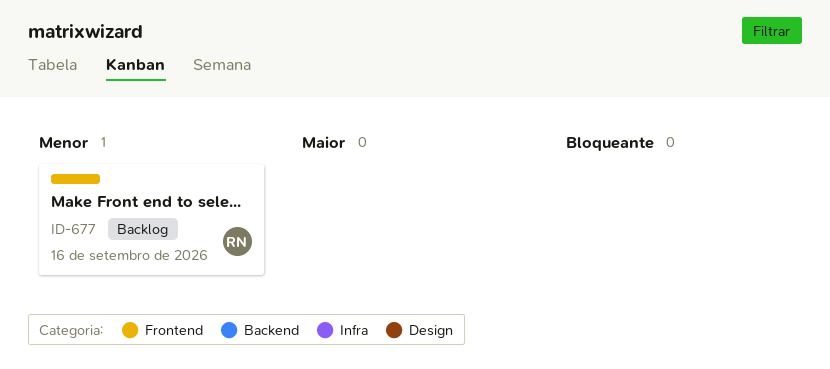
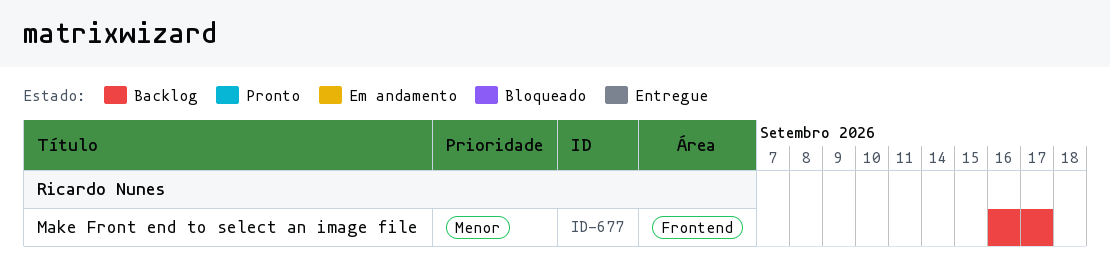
ID-677, due: Sep 16 -> Sep 17

